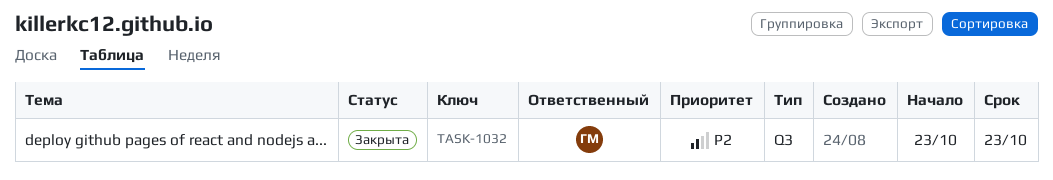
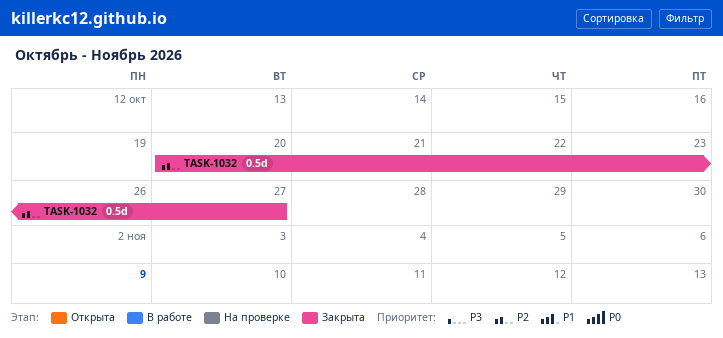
TASK-1032, start: Oct 23 -> Oct 20
TASK-1032, due: Oct 23 -> Oct 27

